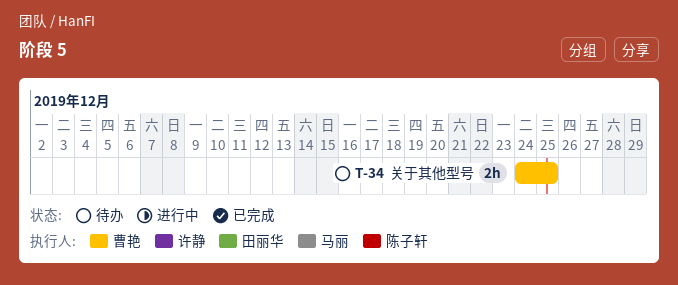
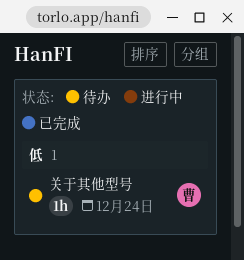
关于其他型号, estimate: 2h -> 1h
关于其他型号, due: Dec 25 -> Dec 24

